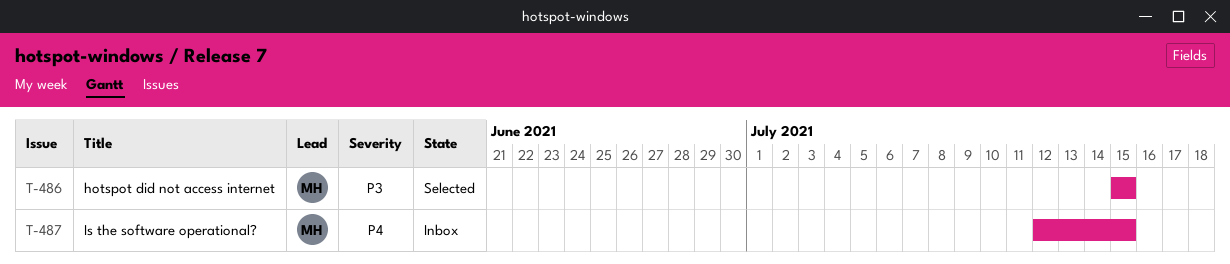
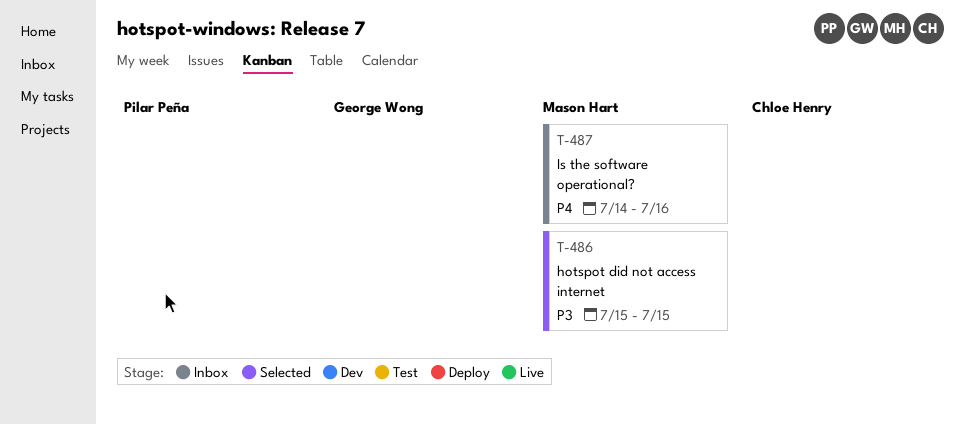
T-487, start: Jul 12 -> Jul 14
T-487, due: Jul 15 -> Jul 16

